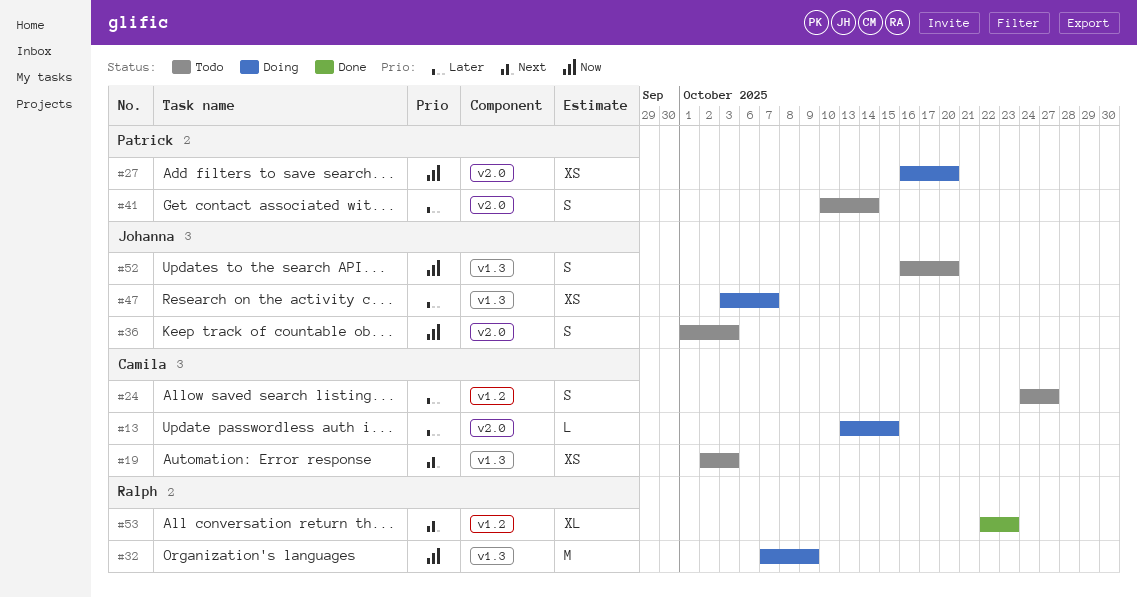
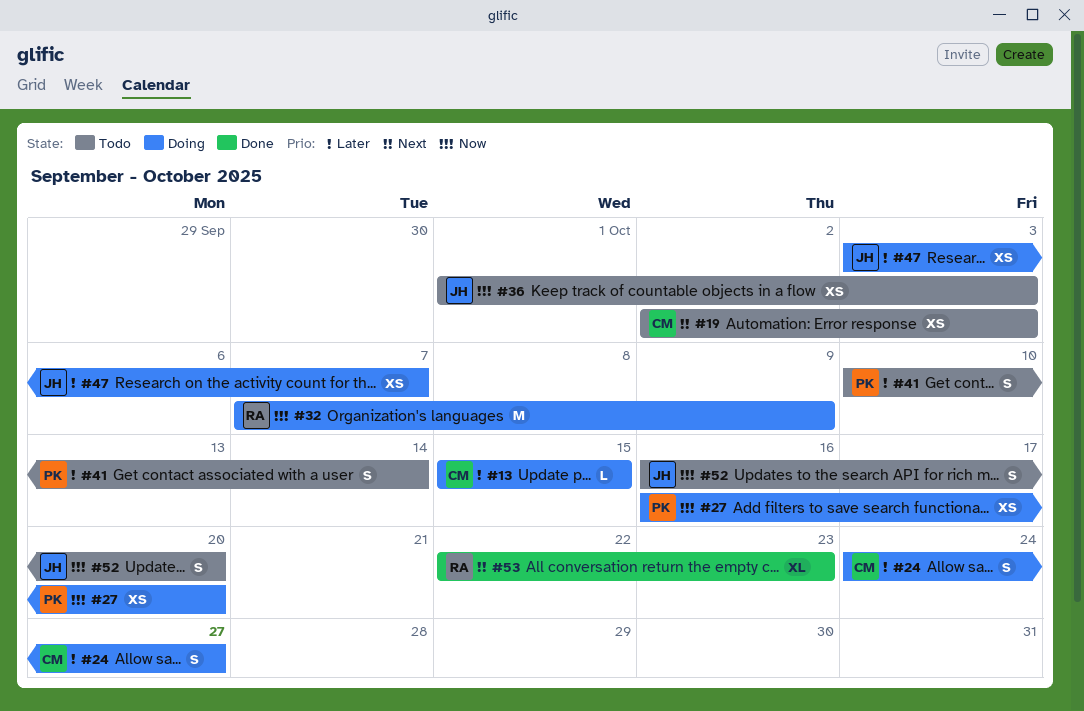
#13, start: Oct 13 -> Oct 15
#24, status: Todo -> Doing
#36, estimate: S -> XS

